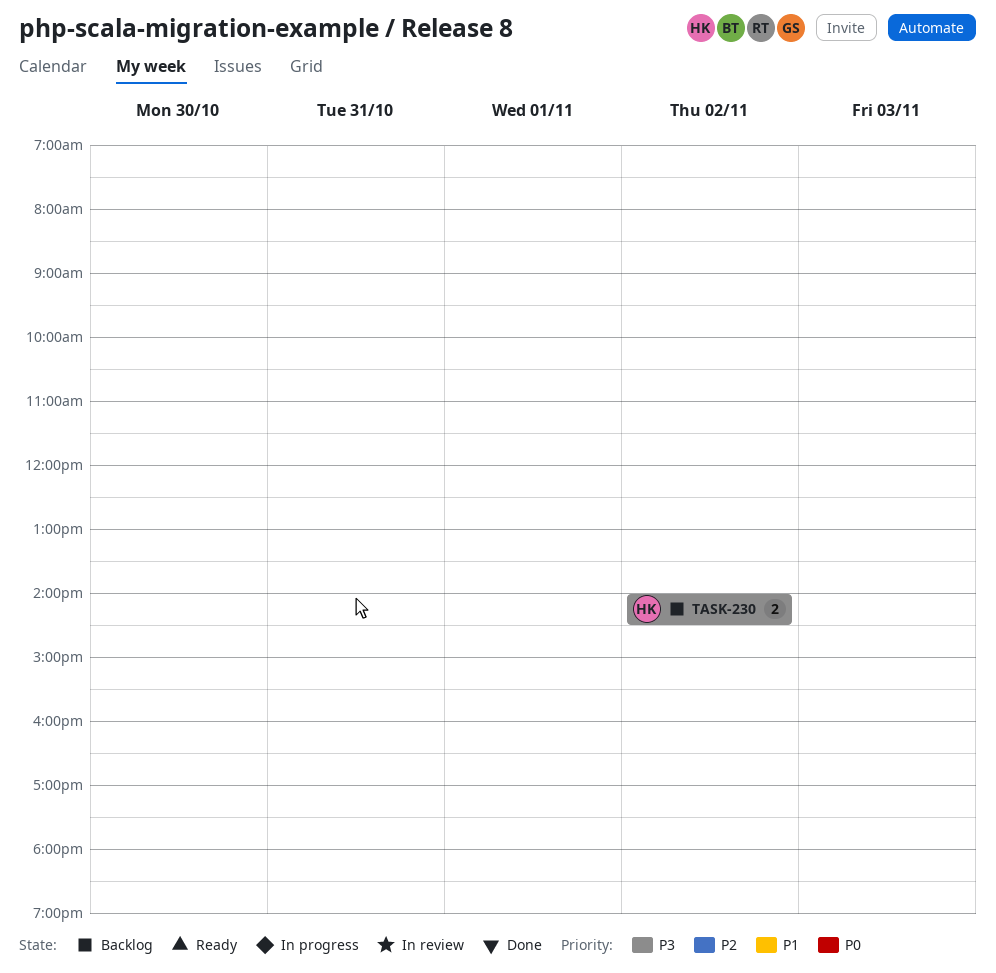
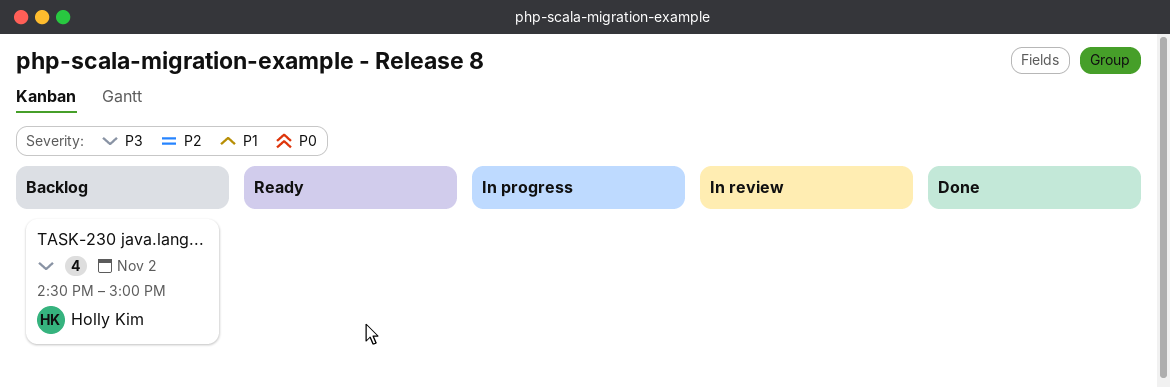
TASK-230, estimate: 2 -> 4
TASK-230, begins: 14:00 -> 14:30
TASK-230, ends: 14:30 -> 15:00

